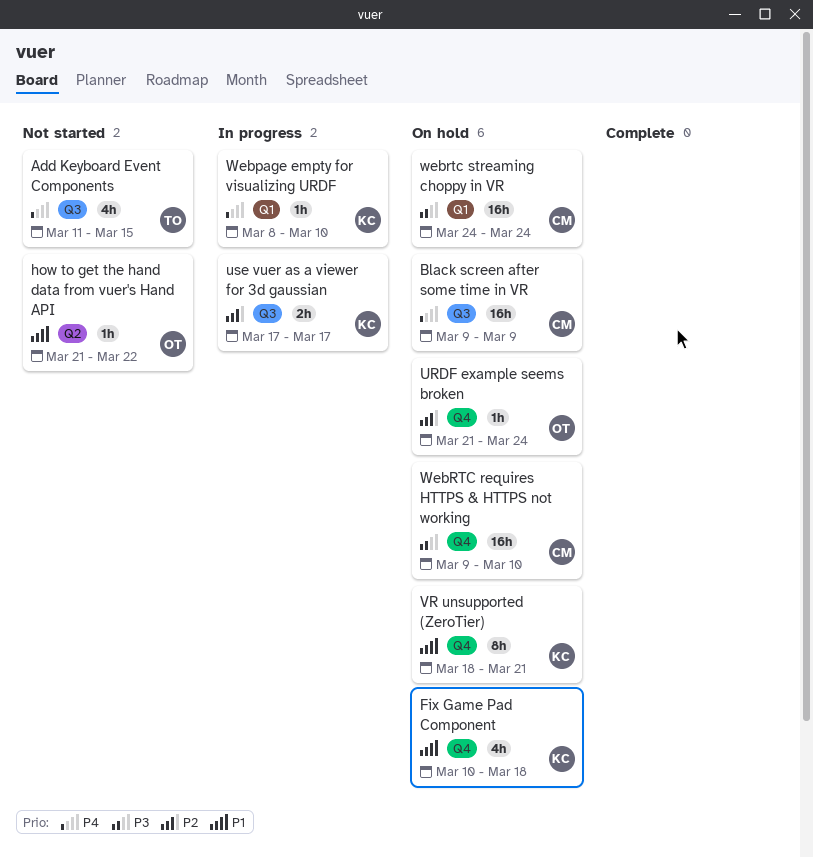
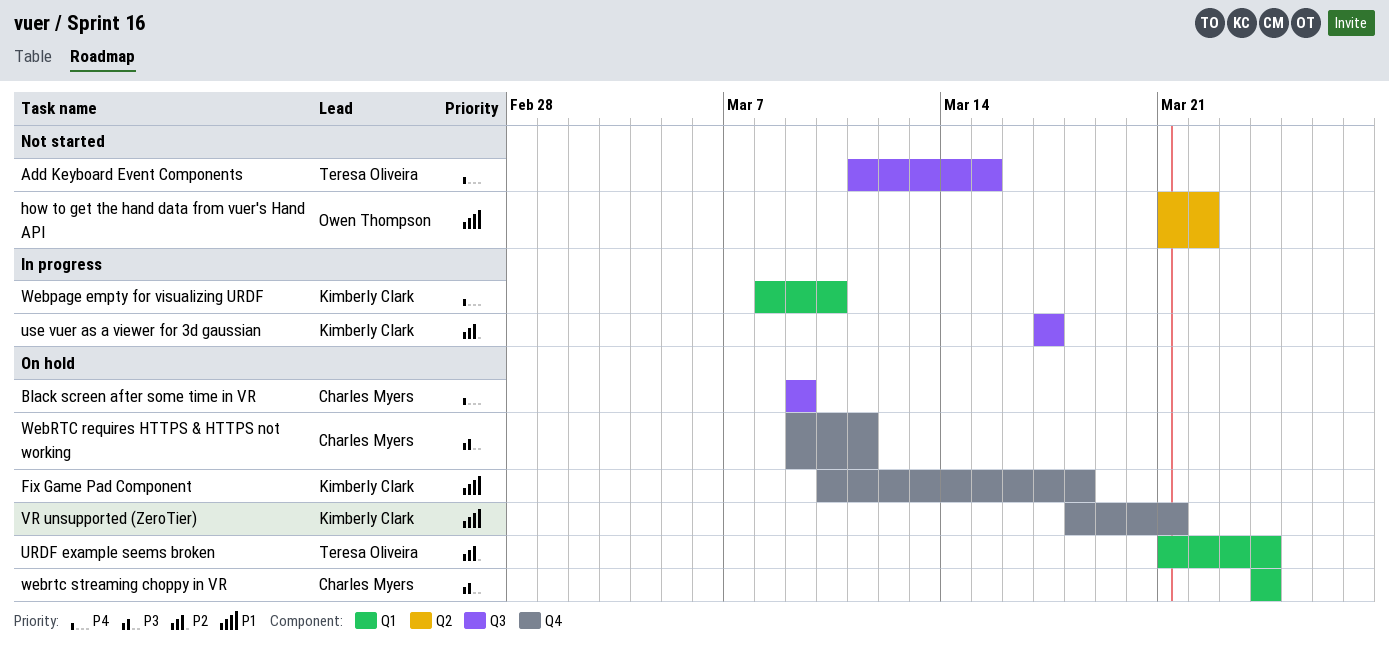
URDF example seems broken, owner: Owen Thompson -> Teresa Oliveira
URDF example seems broken, label: Q4 -> Q1
WebRTC requires HTTPS & HTTPS not working, due: Mar 10 -> Mar 11

